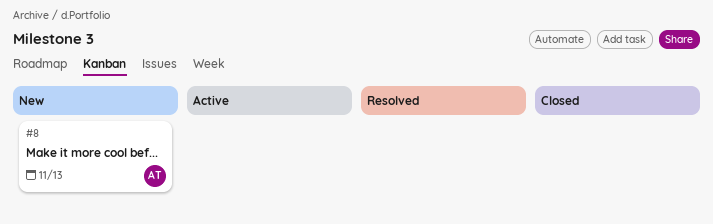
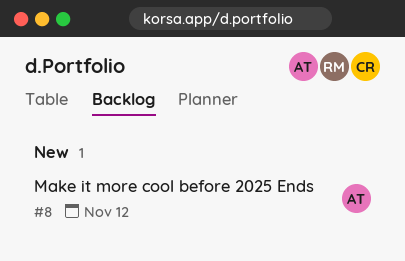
#8, due: Nov 13 -> Nov 12

